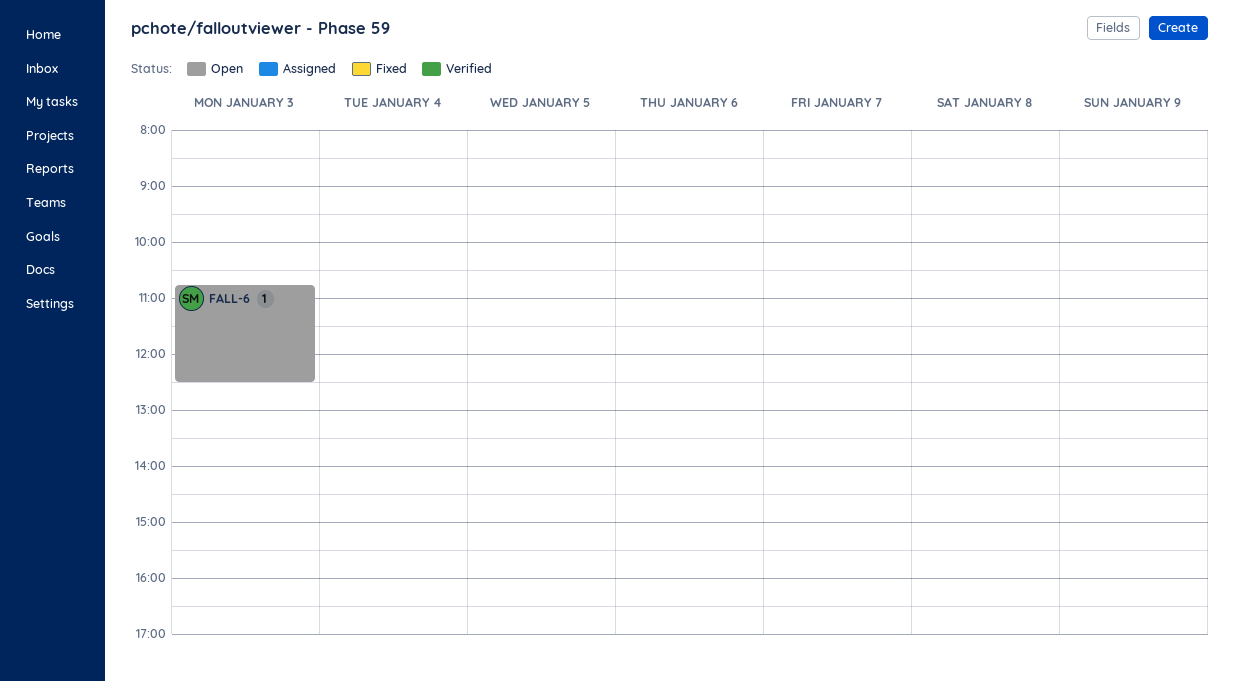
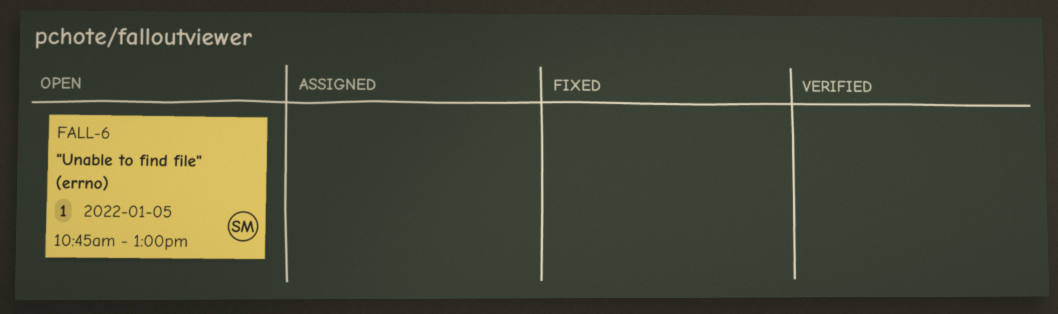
FALL-6, day: Jan 3 -> Jan 5
FALL-6, ends: 12:30 -> 13:00

